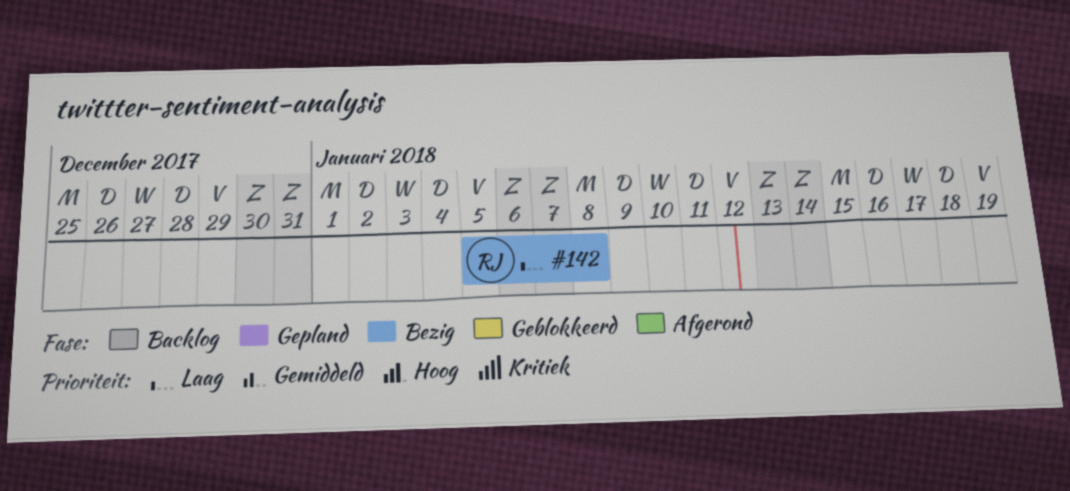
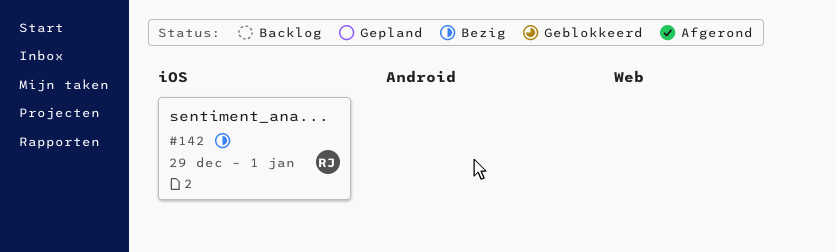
#142, start: Jan 5 -> Dec 29
#142, due: Jan 8 -> Jan 1

